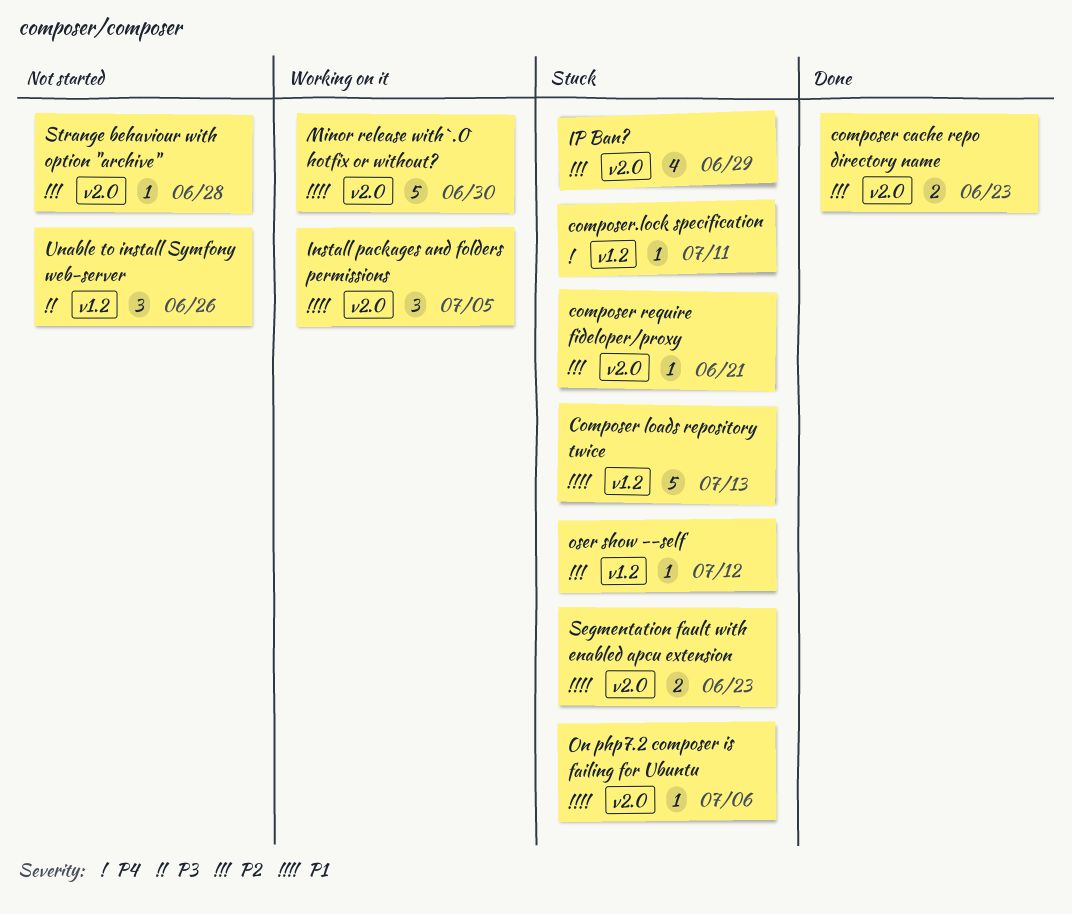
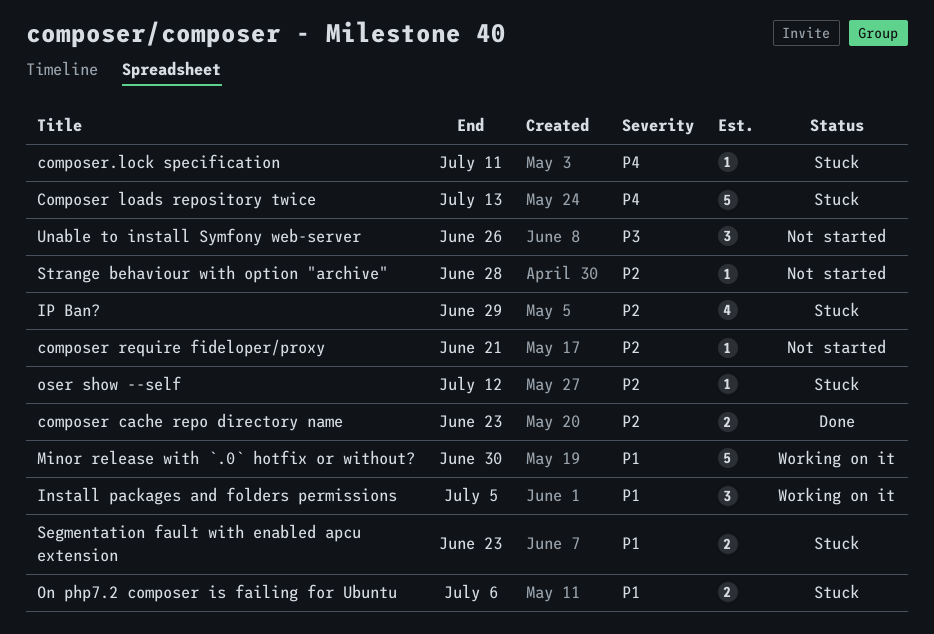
Composer loads repository twice, priority: P1 -> P4
composer require fideloper/proxy, status: Stuck -> Not started
On php7.2 composer is failing for Ubuntu, estimate: 1 -> 2

